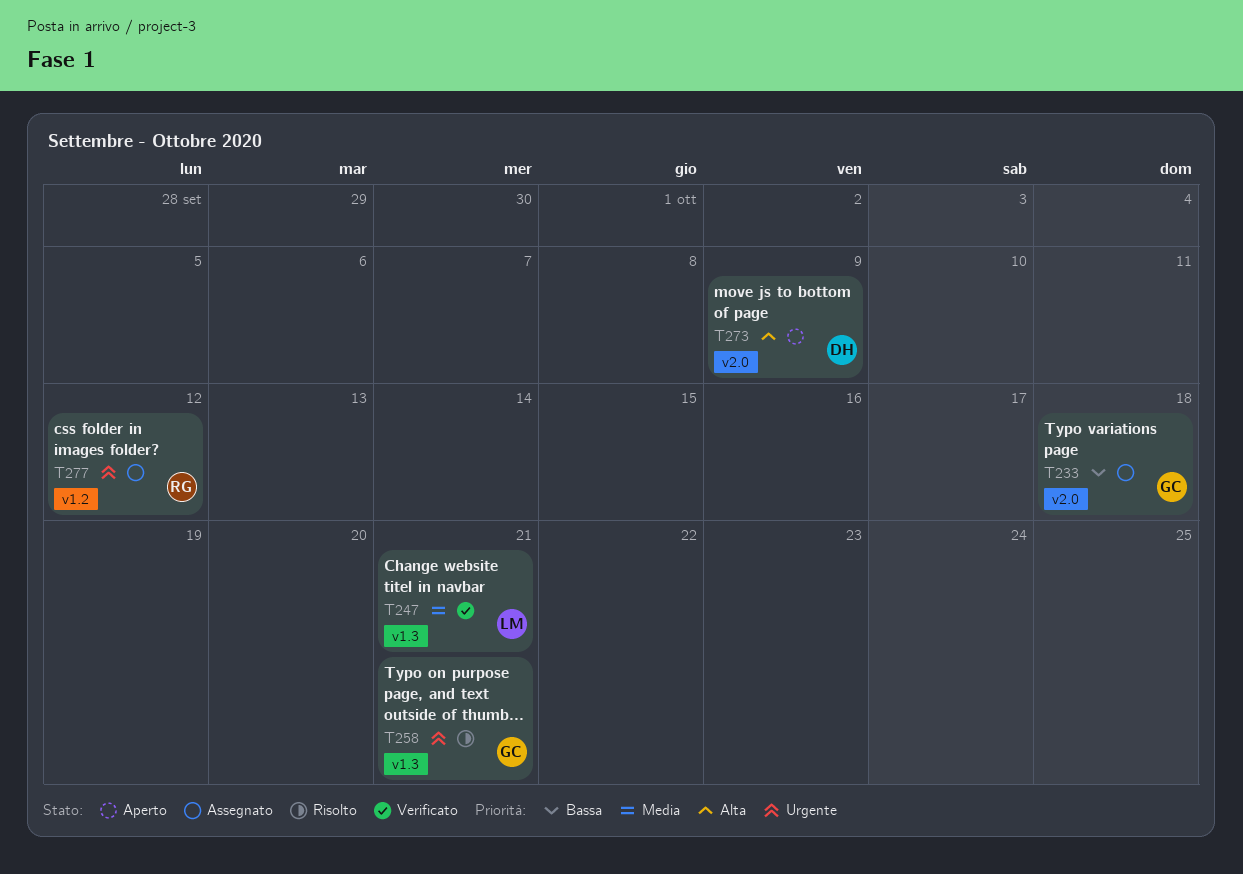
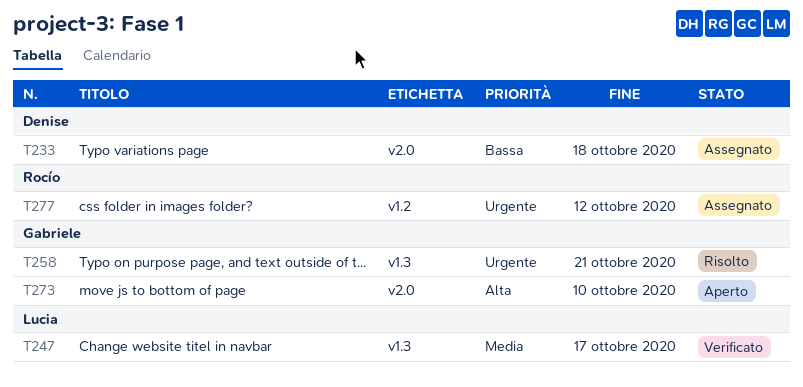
T233, owner: Gabriele -> Denise
T247, due: Oct 21 -> Oct 17
T273, owner: Denise -> Gabriele
T273, due: Oct 9 -> Oct 10

